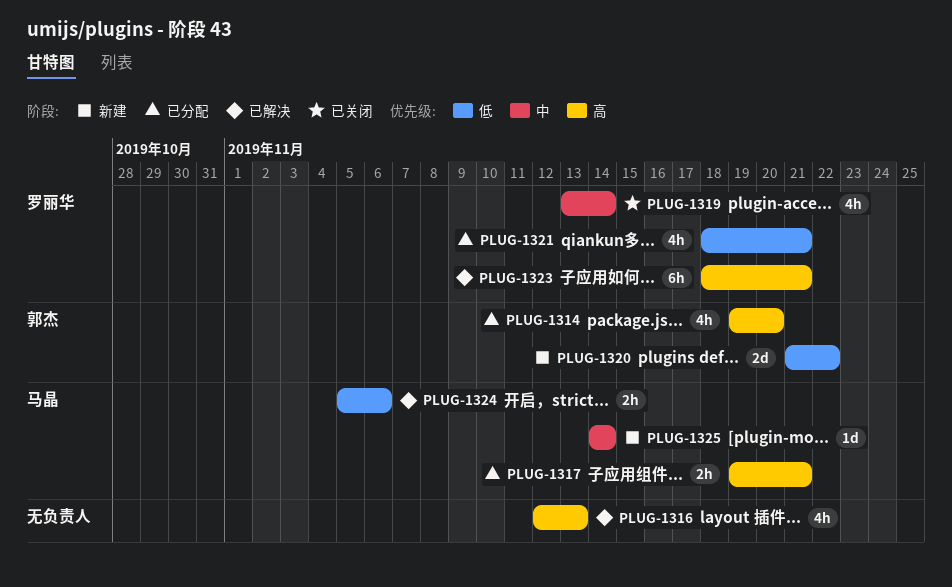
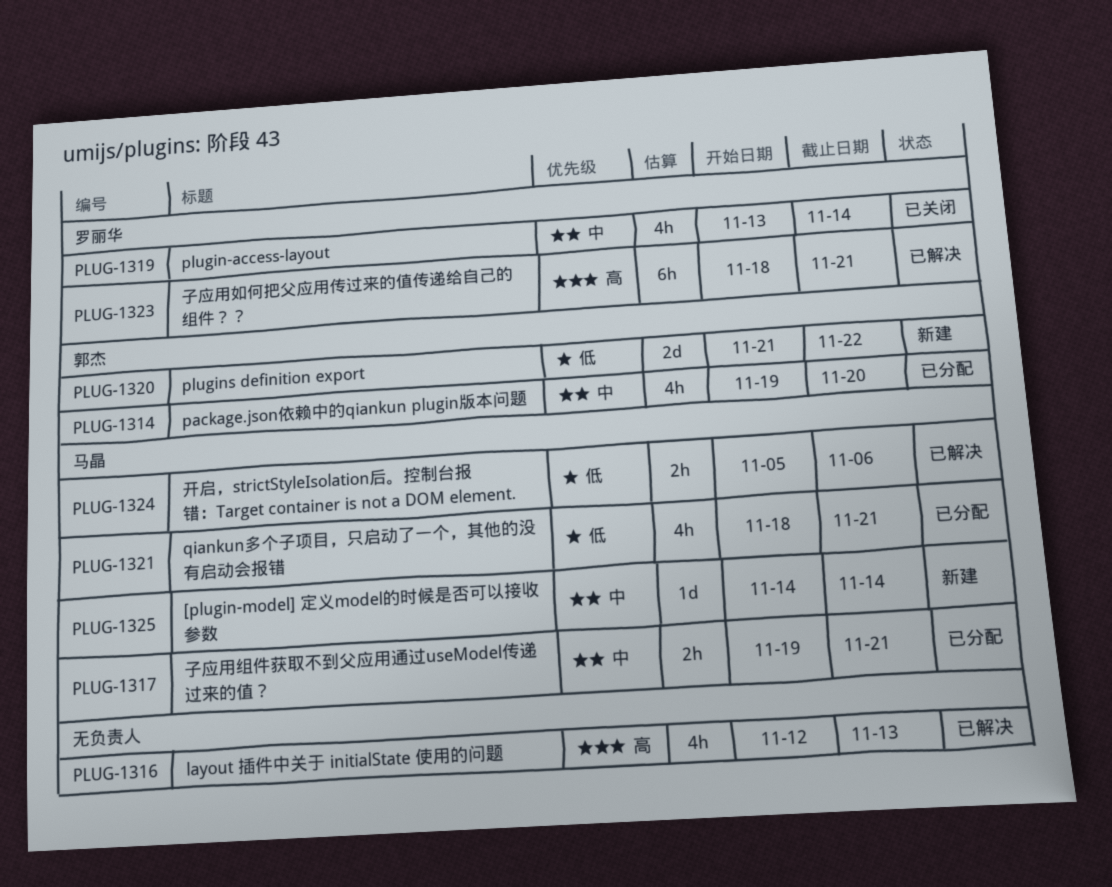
PLUG-1314, priority: 高 -> 中
PLUG-1317, priority: 高 -> 中
PLUG-1321, owner: 罗丽华 -> 马晶

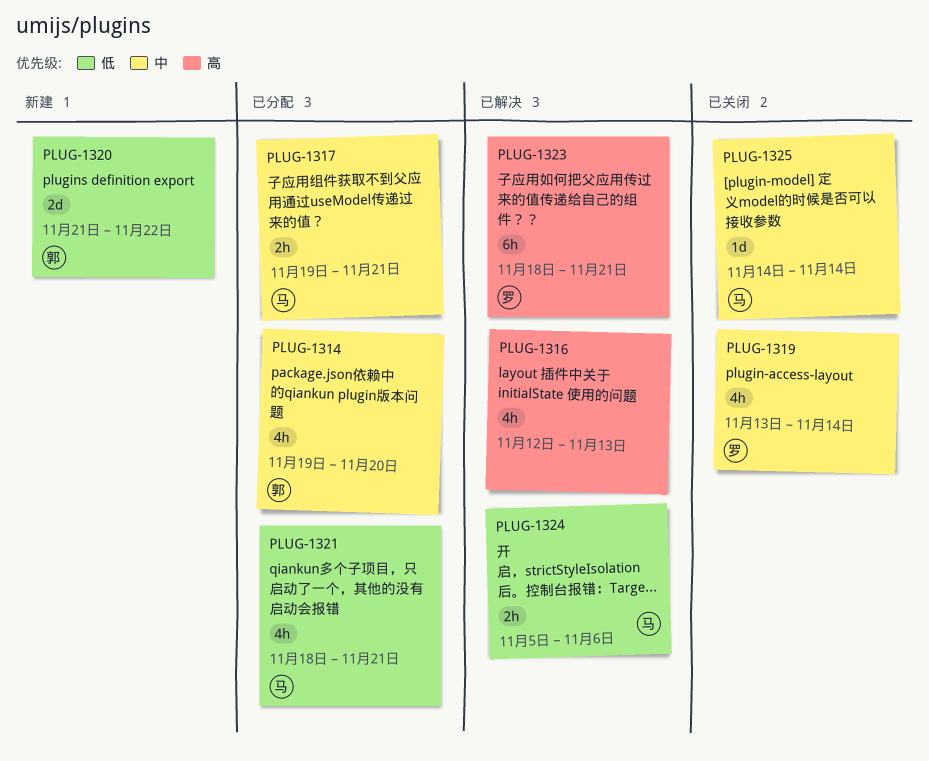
PLUG-1325, status: 新建 -> 已关闭

